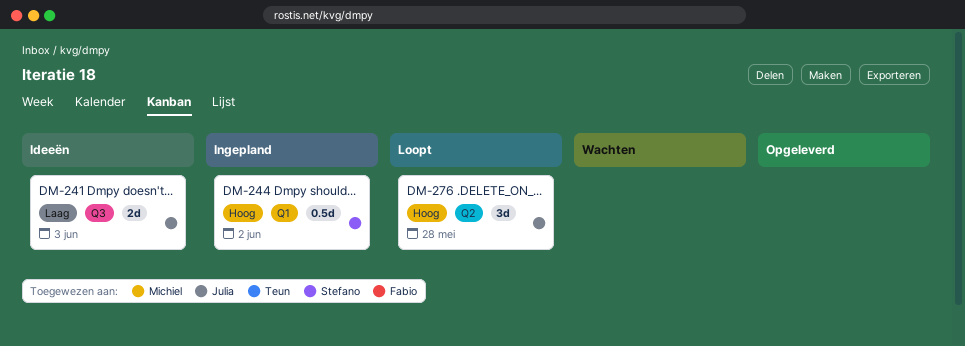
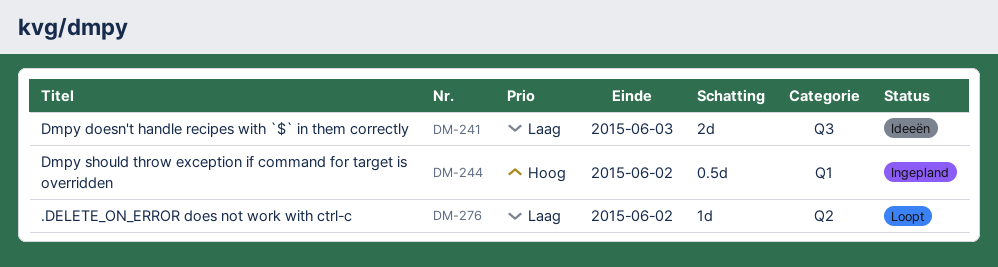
DM-276, priority: Hoog -> Laag
DM-276, estimate: 3d -> 1d
DM-276, due: May 28 -> Jun 2

